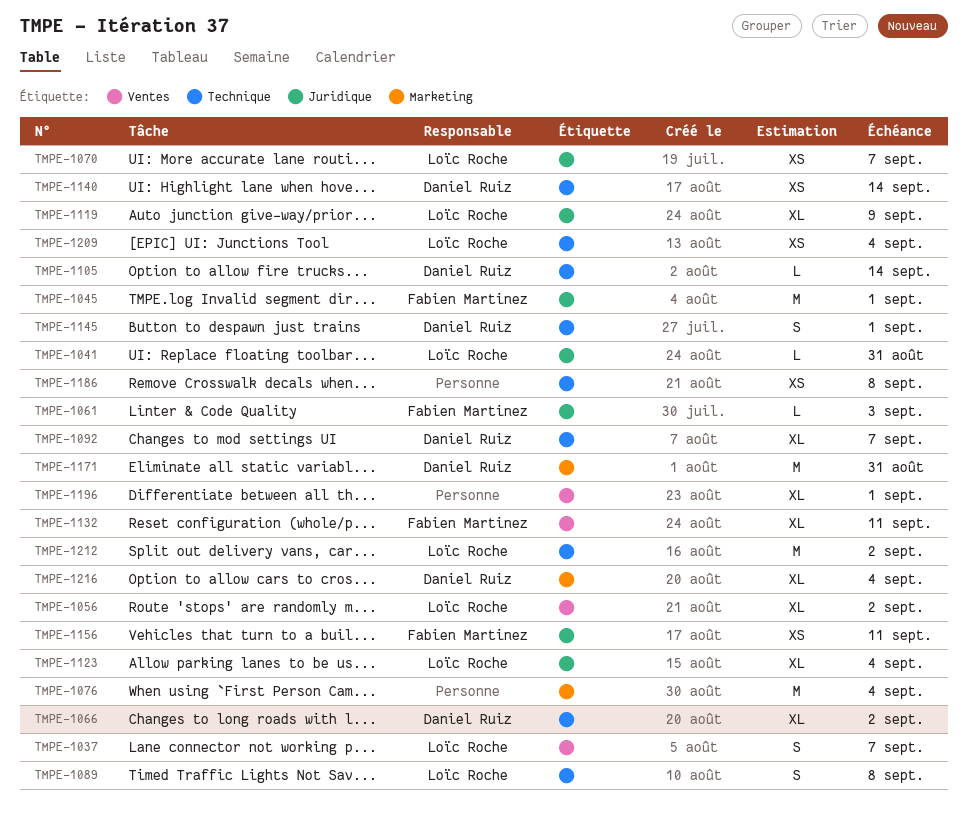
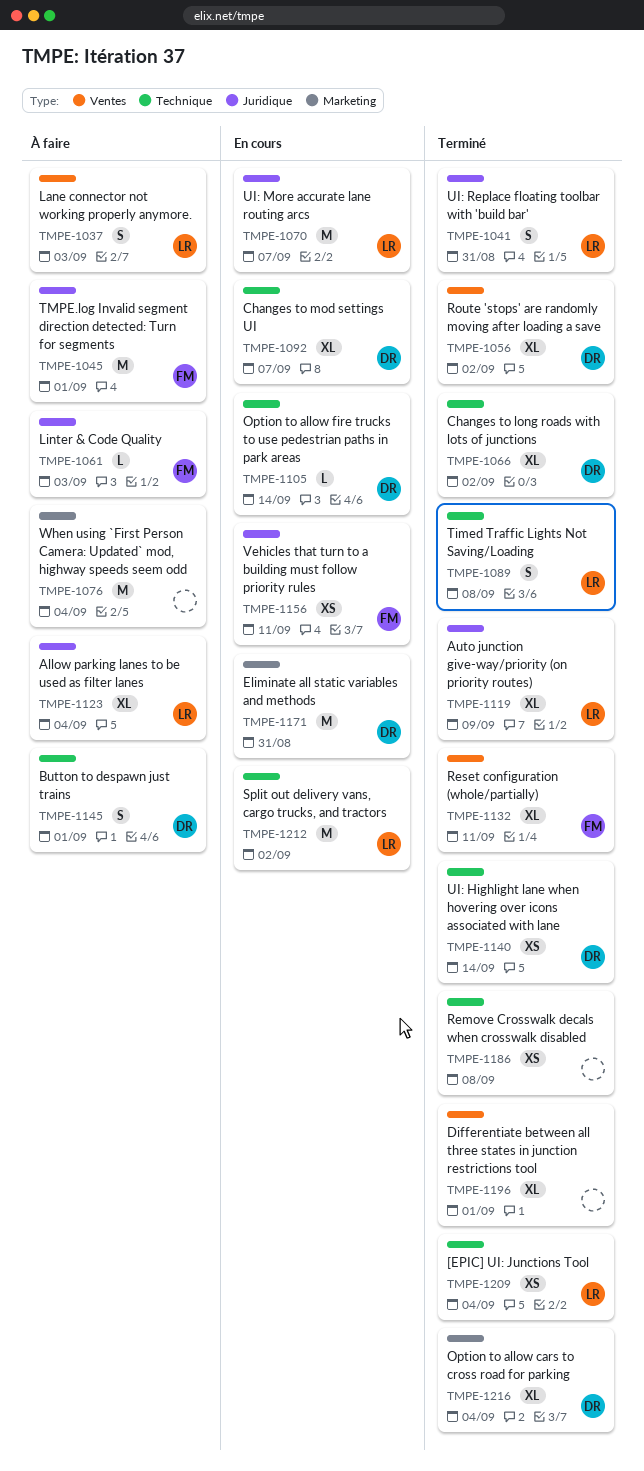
TMPE-1037, due: Sep 7 -> Sep 3
TMPE-1041, estimate: L -> S
TMPE-1056, owner: Loïc Roche -> Daniel Ruiz
TMPE-1070, estimate: XS -> M

